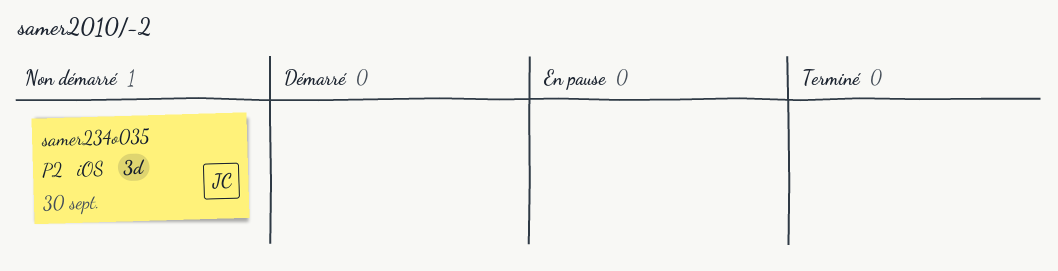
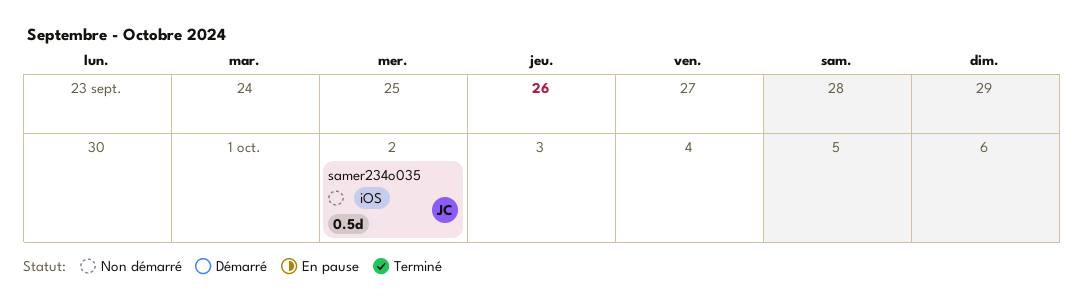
samer234o035, estimate: 3d -> 0.5d
samer234o035, due: Sep 30 -> Oct 2

